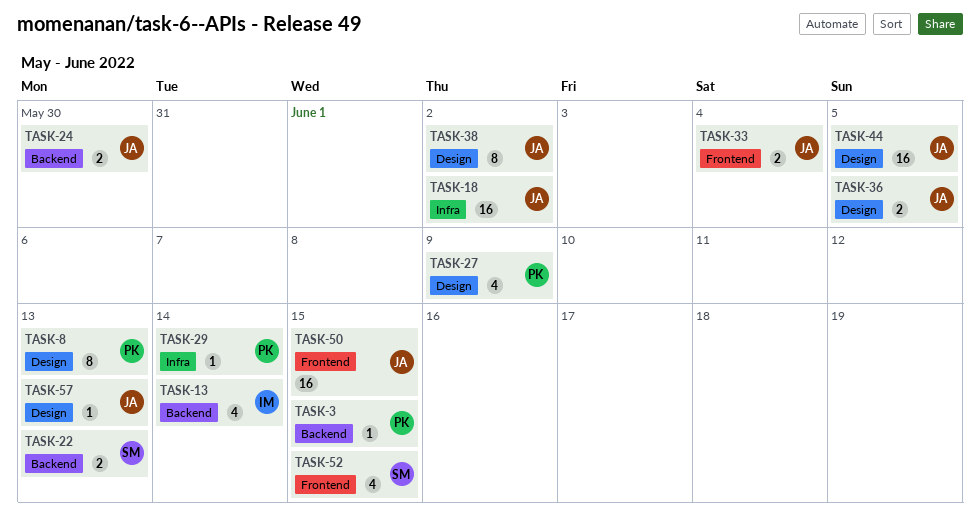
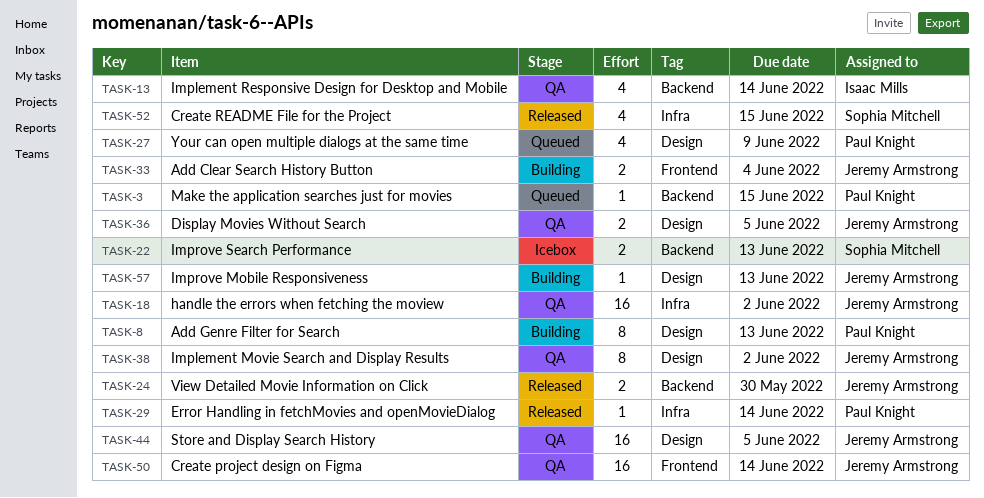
TASK-50, due: Jun 15 -> Jun 14
TASK-52, label: Frontend -> Infra

